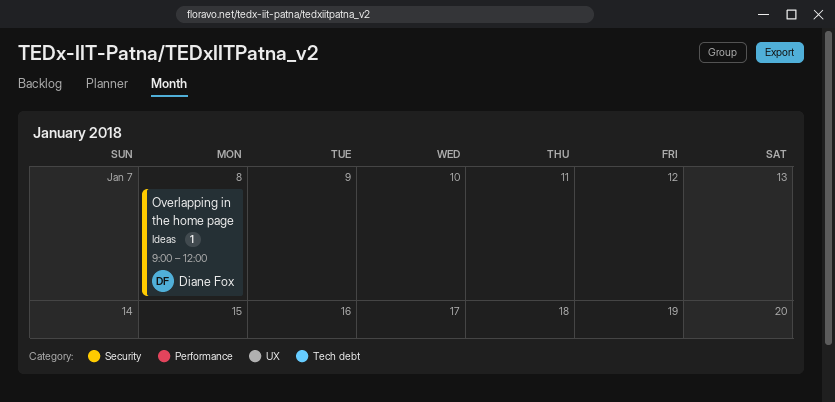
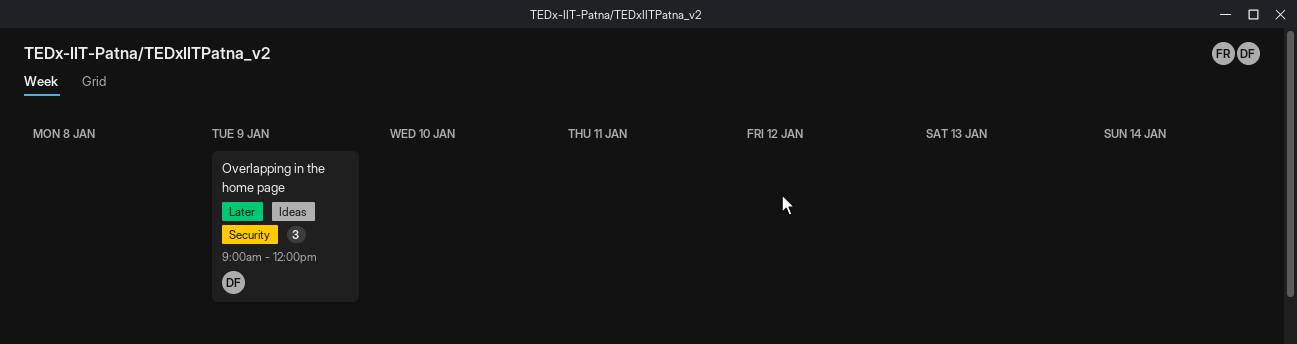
Overlapping in the home page, estimate: 1 -> 3
Overlapping in the home page, day: Jan 8 -> Jan 9

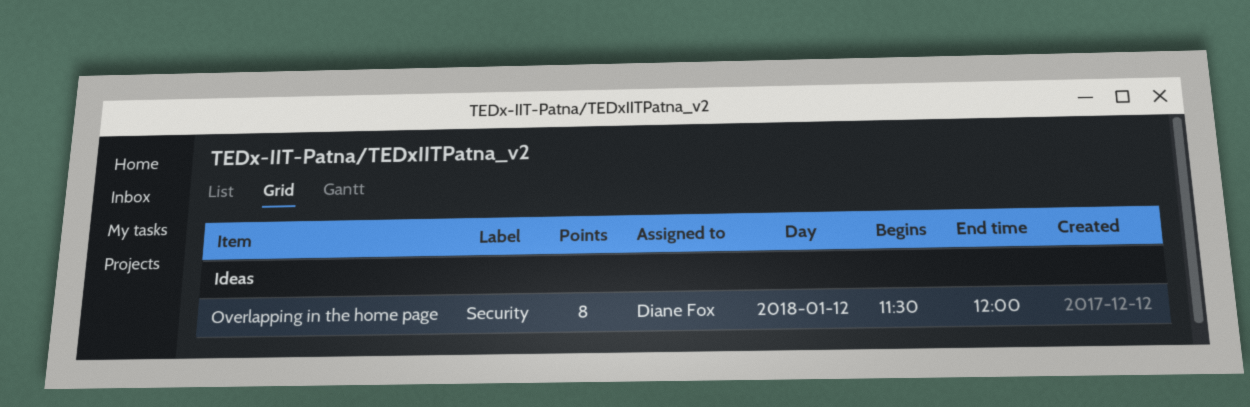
Overlapping in the home page, estimate: 3 -> 8
Overlapping in the home page, day: Jan 9 -> Jan 12
Overlapping in the home page, begins: 09:00 -> 11:30

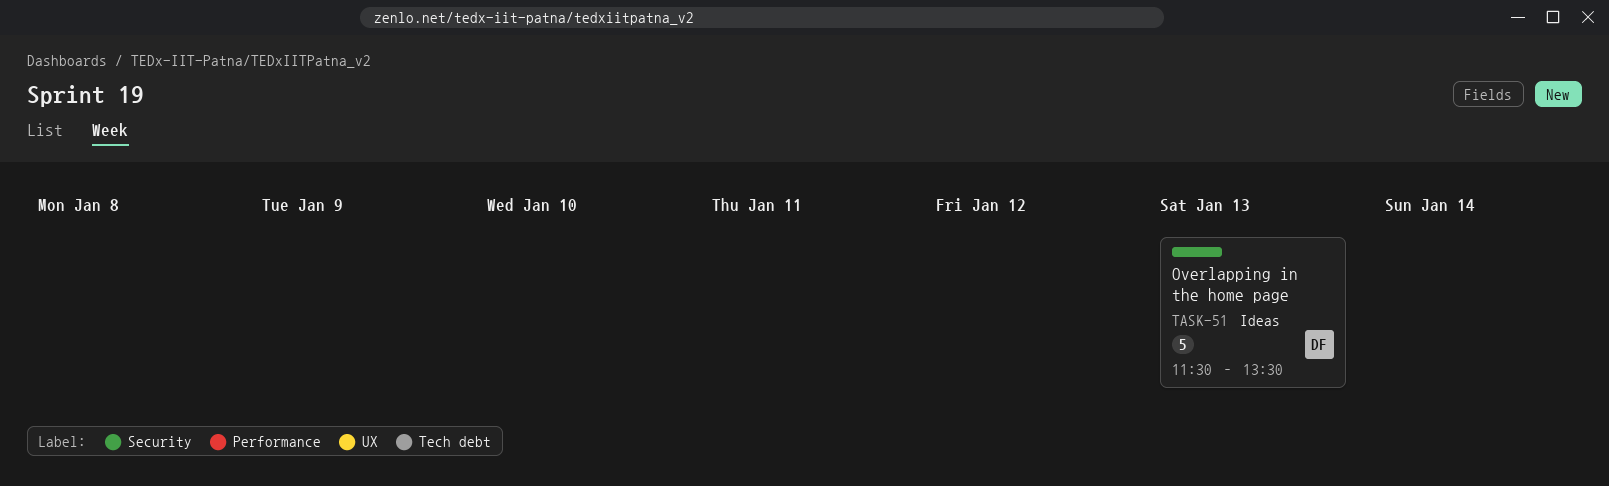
Overlapping in the home page, estimate: 8 -> 5
Overlapping in the home page, day: Jan 12 -> Jan 13
Overlapping in the home page, ends: 12:00 -> 13:30

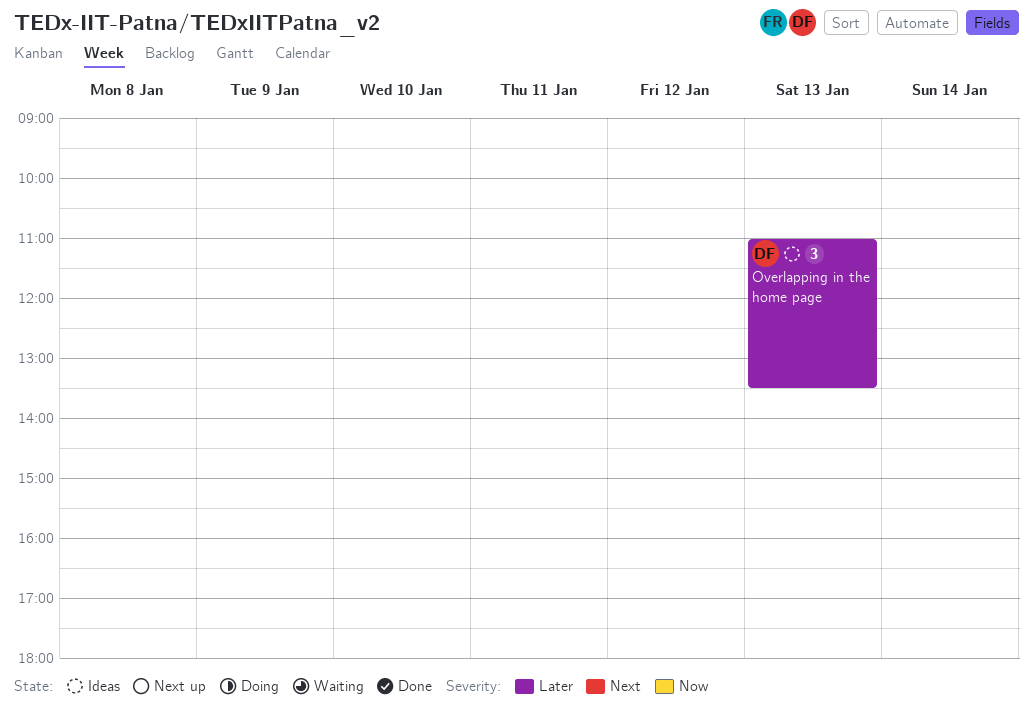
Overlapping in the home page, estimate: 5 -> 3
Overlapping in the home page, begins: 11:30 -> 11:00

